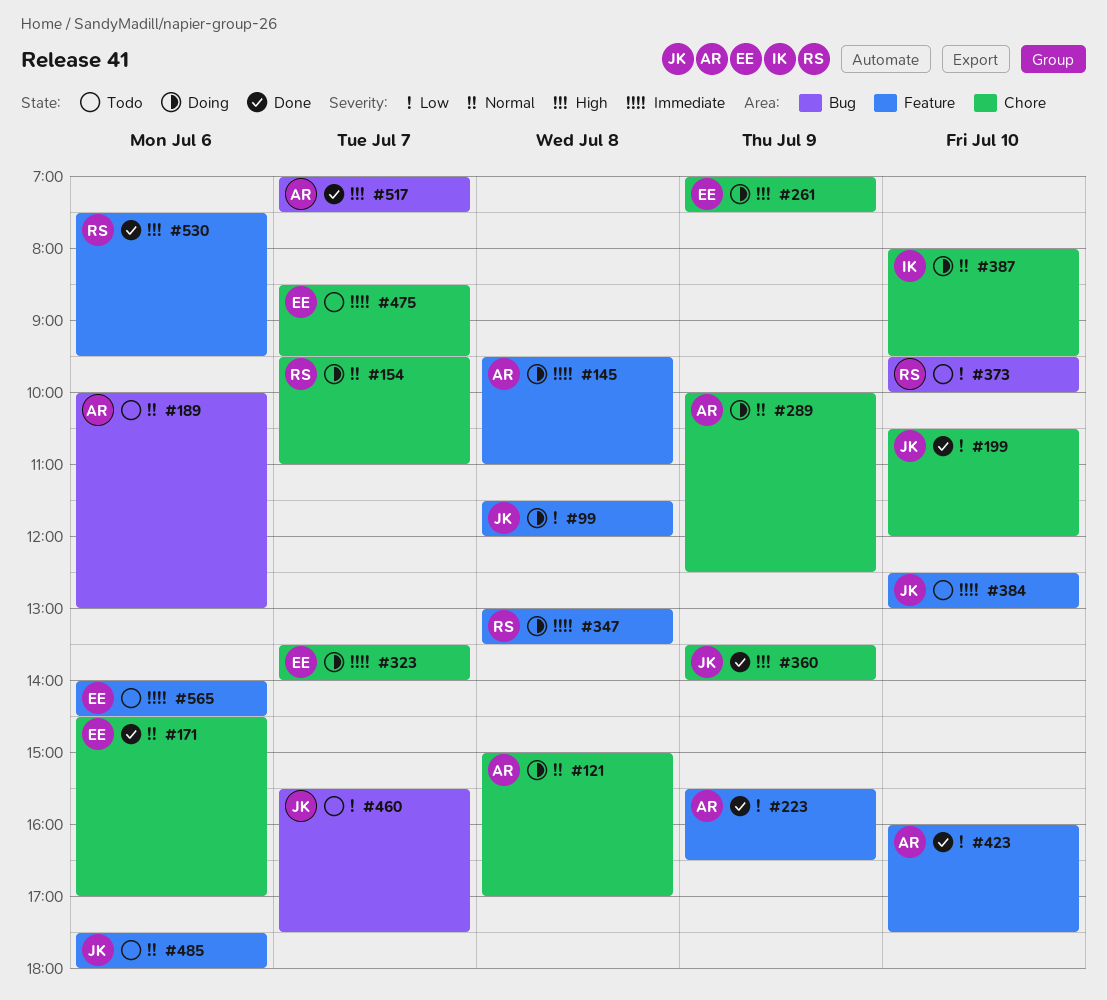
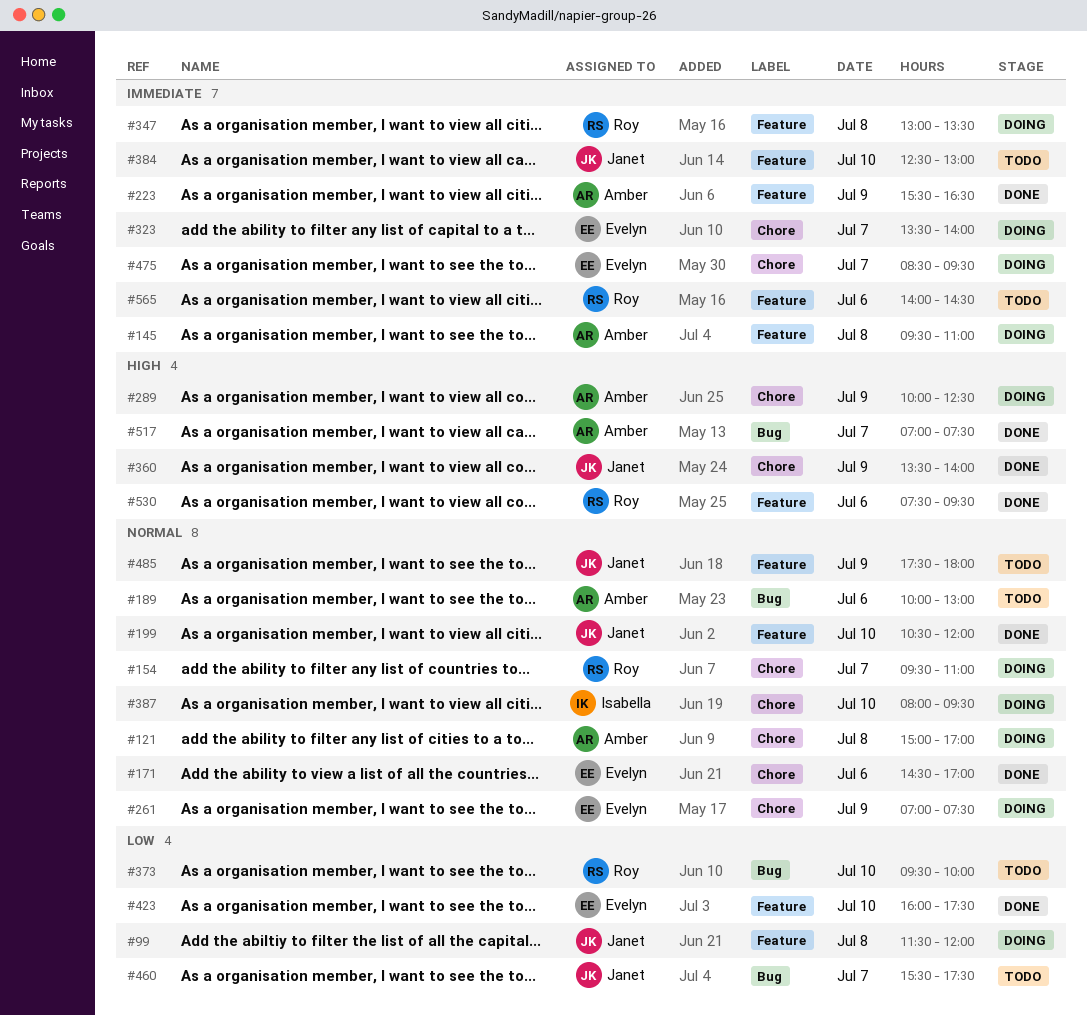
#199, priority: Low -> Normal
#199, label: Chore -> Feature
#223, priority: Low -> Immediate
#261, priority: High -> Normal
#289, priority: Normal -> High
#423, owner: Amber -> Evelyn
#475, status: Todo -> Doing
#485, day: Jul 6 -> Jul 9
#565, owner: Evelyn -> Roy

